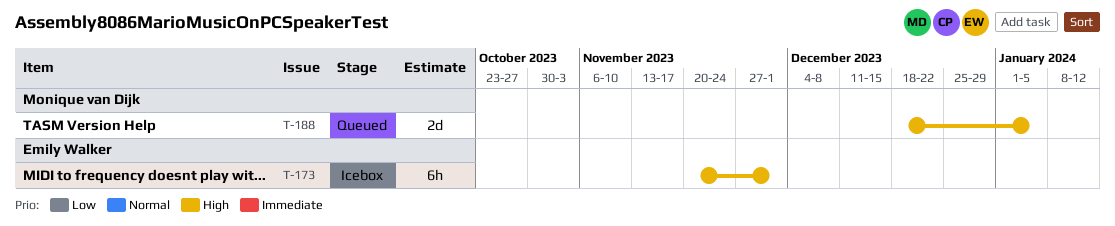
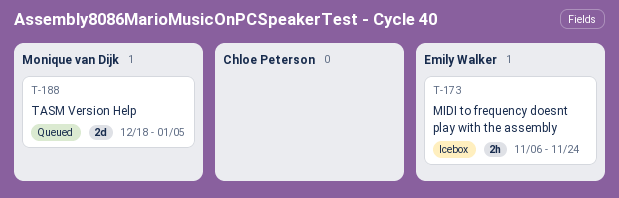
T-173, estimate: 6h -> 2h
T-173, start: Nov 20 -> Nov 6
T-173, due: Dec 1 -> Nov 24

